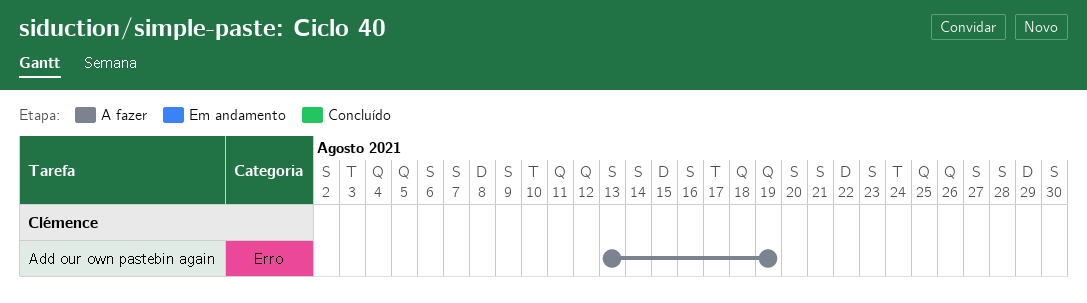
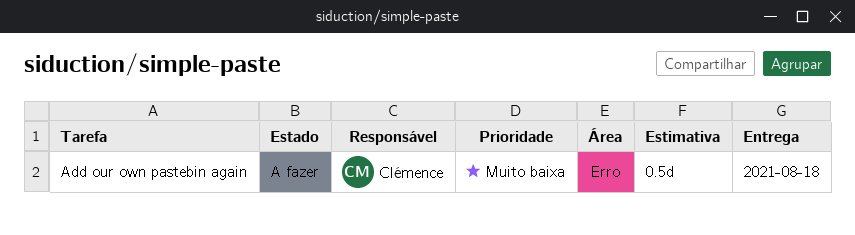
Add our own pastebin again, due: Aug 19 -> Aug 18

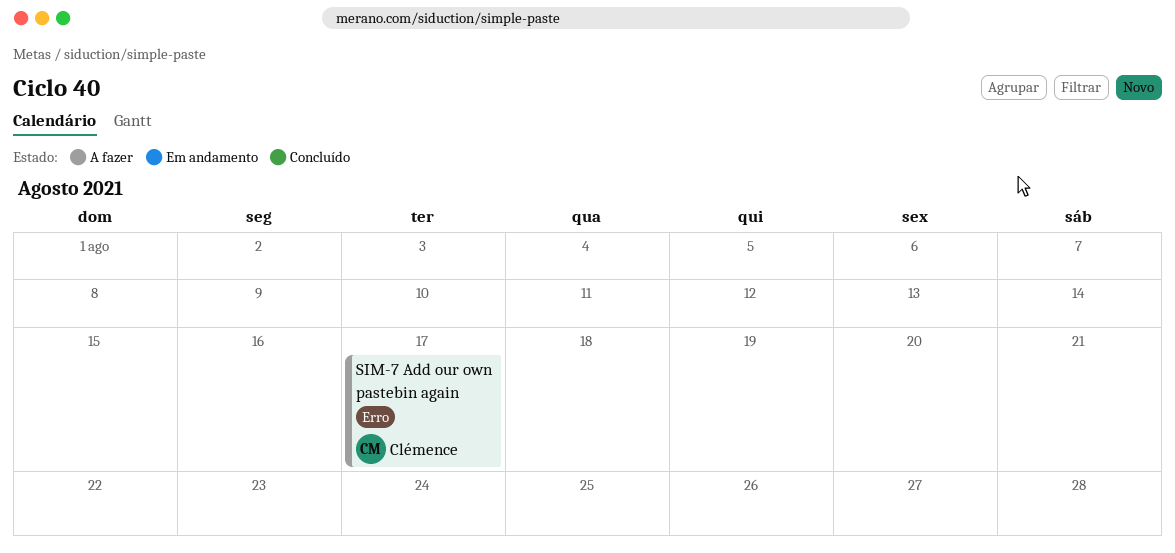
Add our own pastebin again, due: Aug 18 -> Aug 17

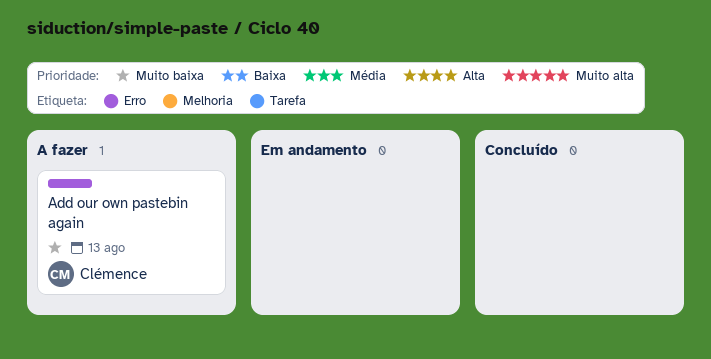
Add our own pastebin again, due: Aug 17 -> Aug 13

